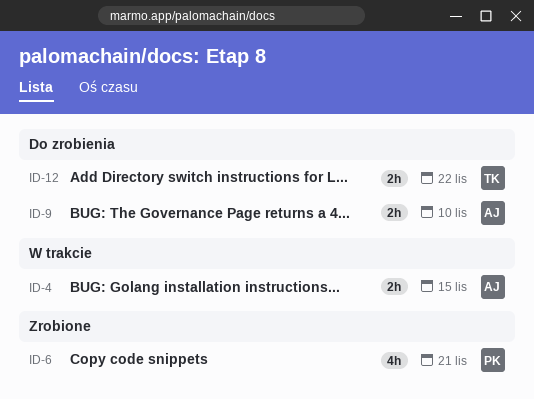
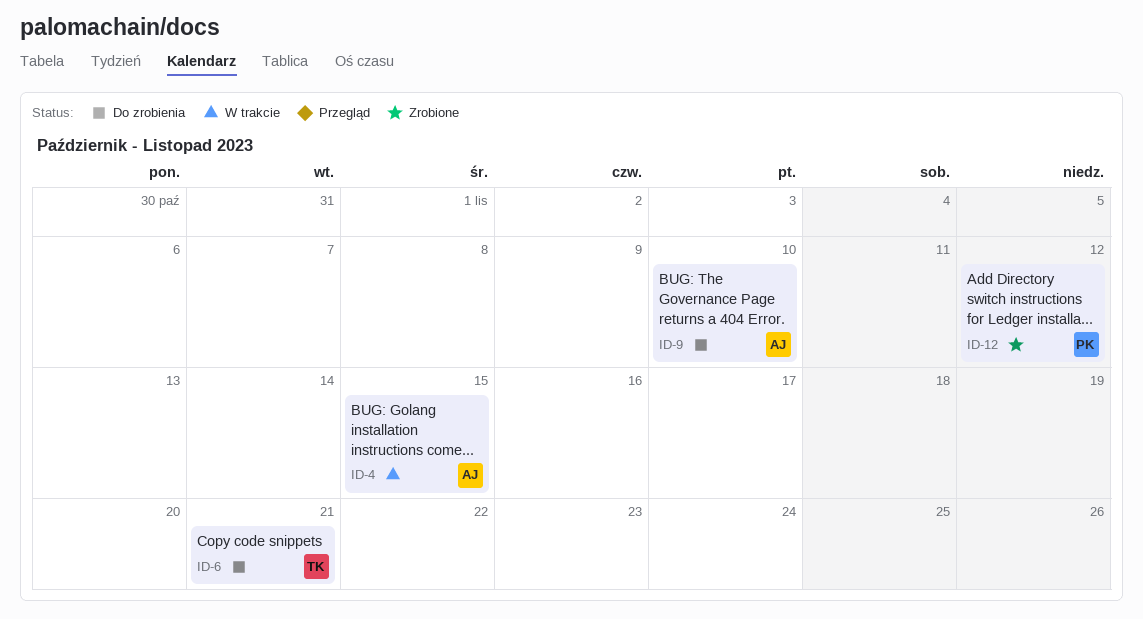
ID-6, status: Zrobione -> Do zrobienia
ID-6, owner: PK -> TK
ID-12, status: Do zrobienia -> Zrobione
ID-12, owner: TK -> PK
ID-12, due: Nov 22 -> Nov 12

